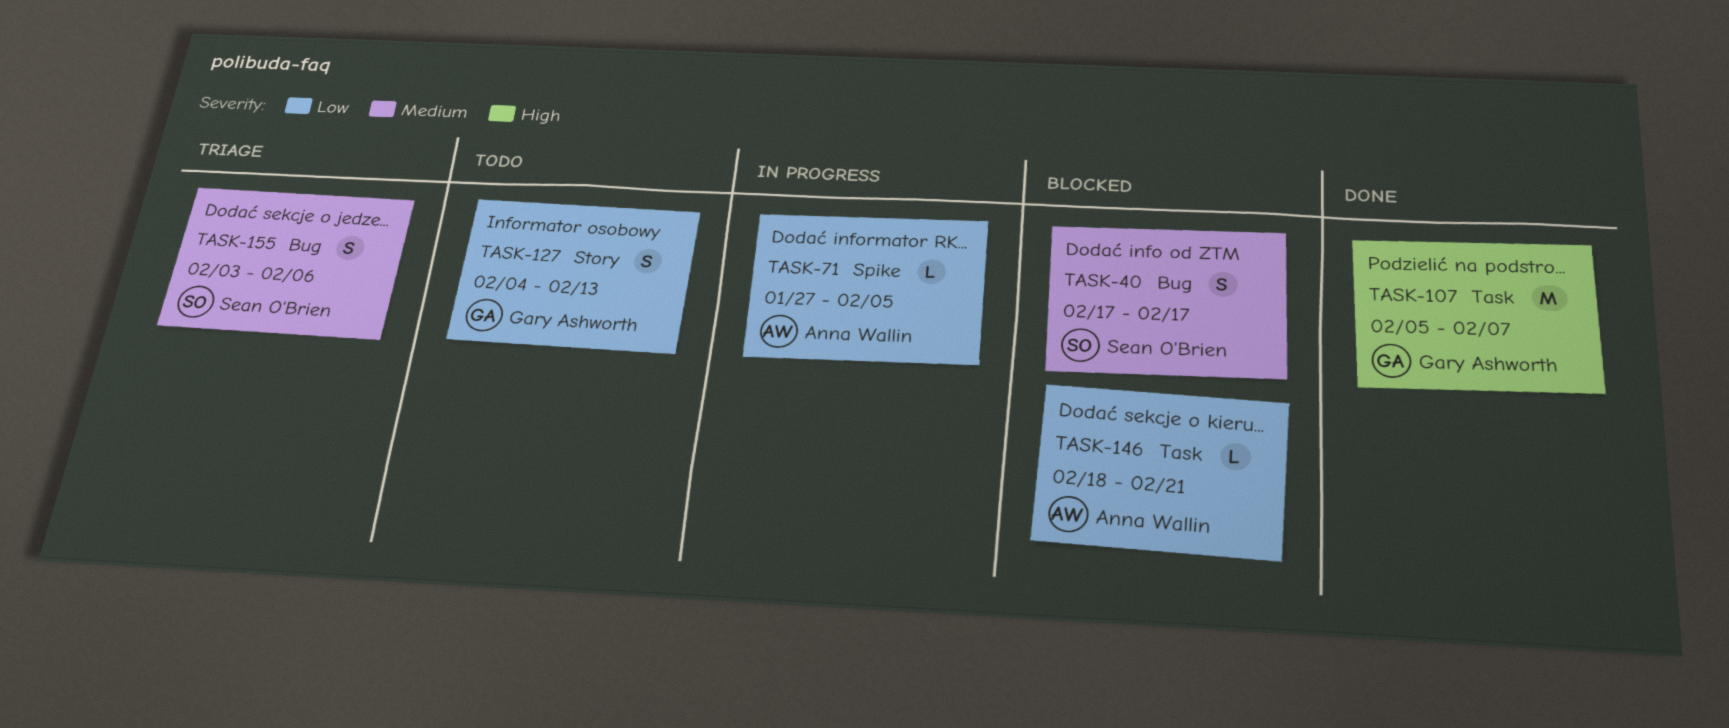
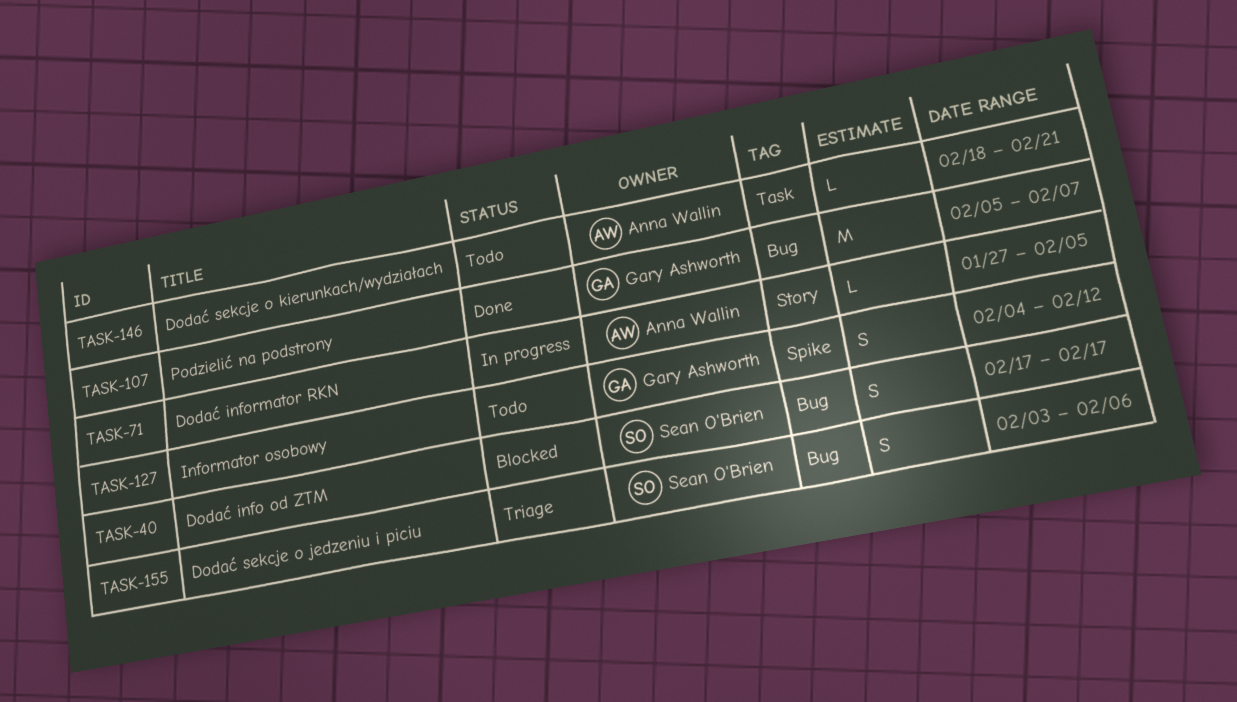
TASK-71, label: Spike -> Story
TASK-107, label: Task -> Bug
TASK-127, label: Story -> Spike
TASK-127, due: Feb 13 -> Feb 12
TASK-146, status: Blocked -> Todo

